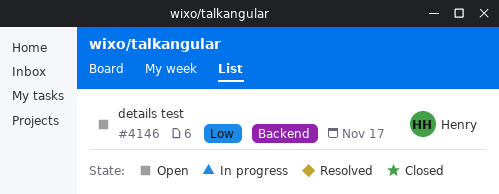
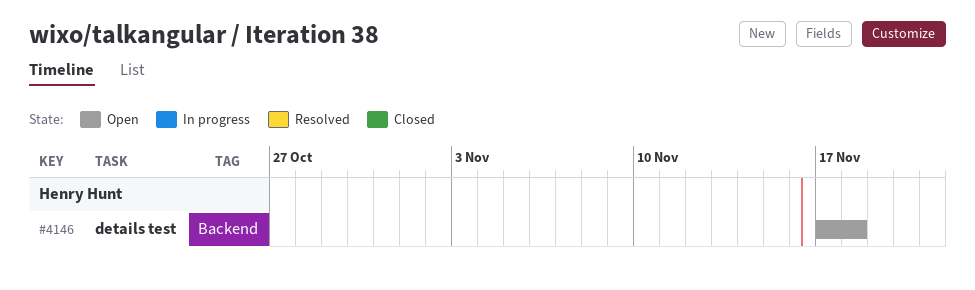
#4146, due: Nov 17 -> Nov 18

